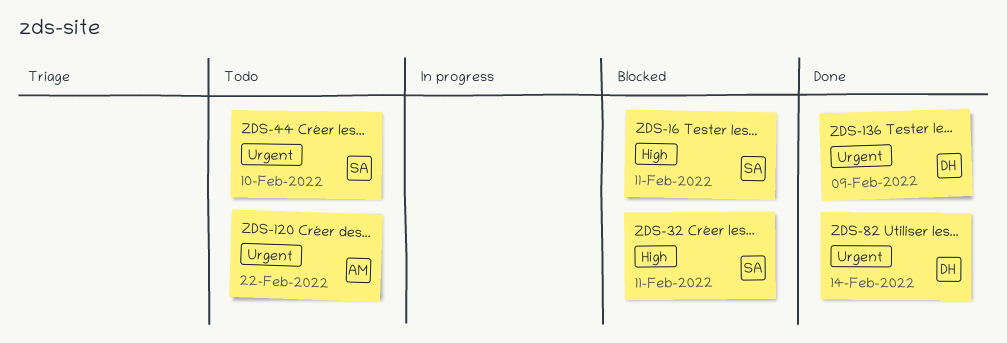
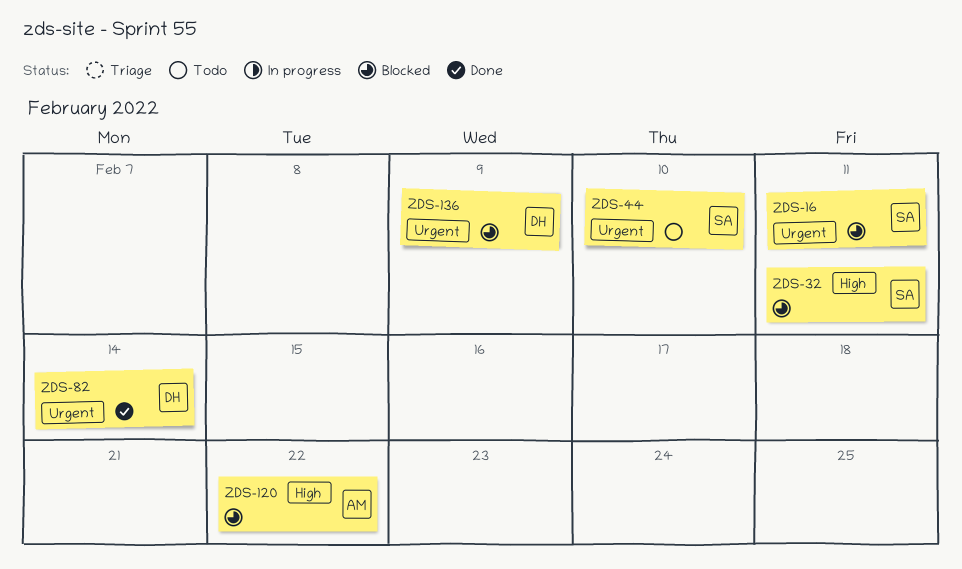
ZDS-16, priority: High -> Urgent
ZDS-120, status: Todo -> Blocked
ZDS-120, priority: Urgent -> High
ZDS-136, status: Done -> Blocked

